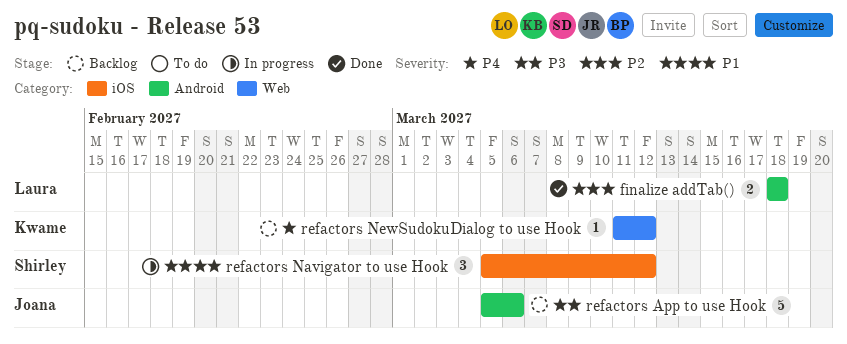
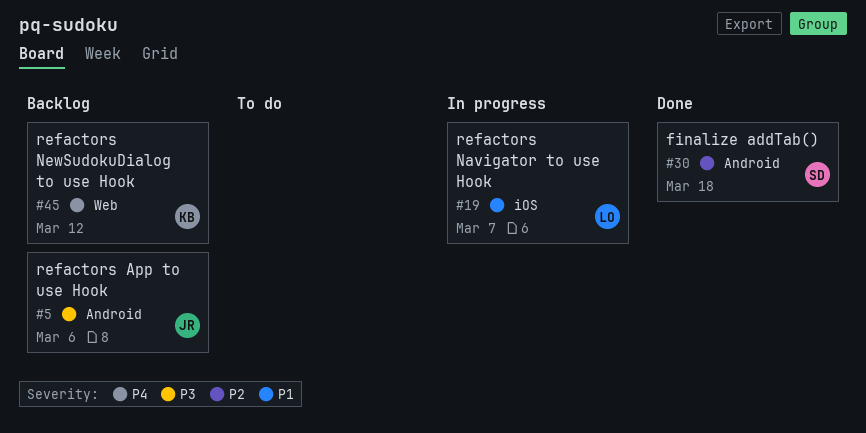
finalize addTab(), owner: Laura -> Shirley
refactors Navigator to use Hook, owner: Shirley -> Laura
refactors Navigator to use Hook, due: Mar 12 -> Mar 7

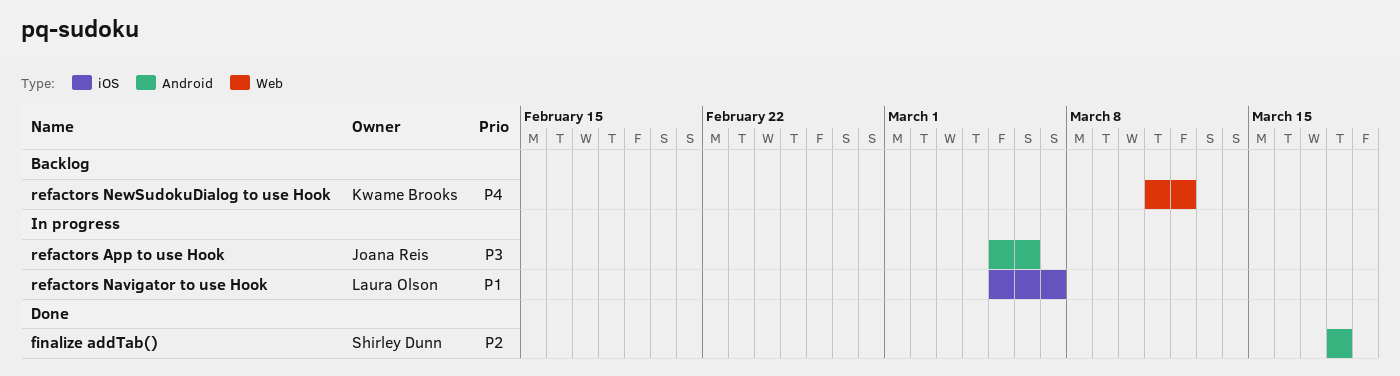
refactors App to use Hook, status: Backlog -> In progress

